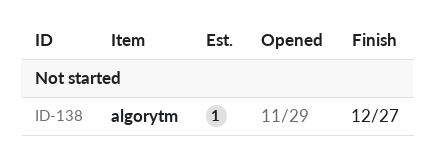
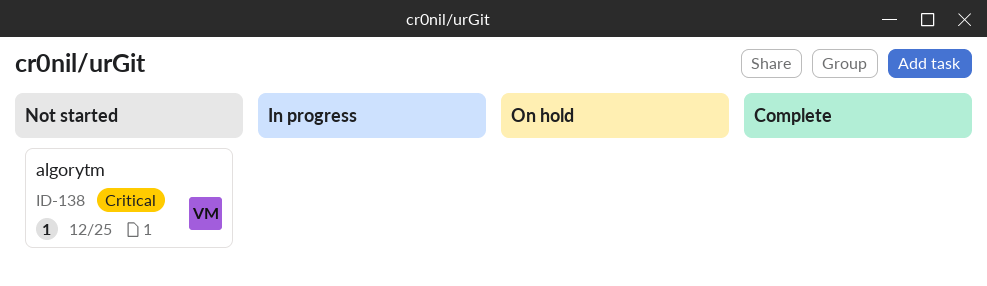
ID-138, due: Dec 27 -> Dec 25

